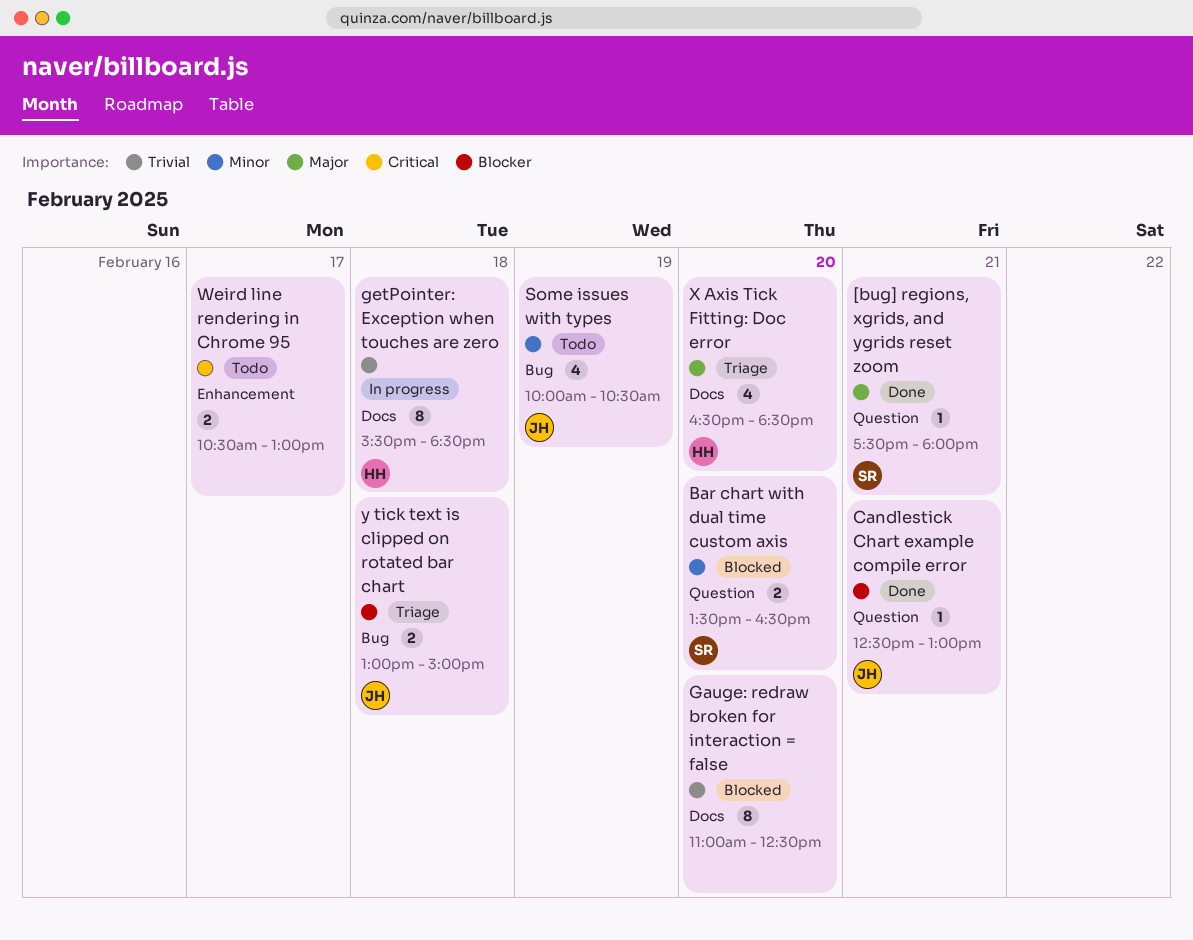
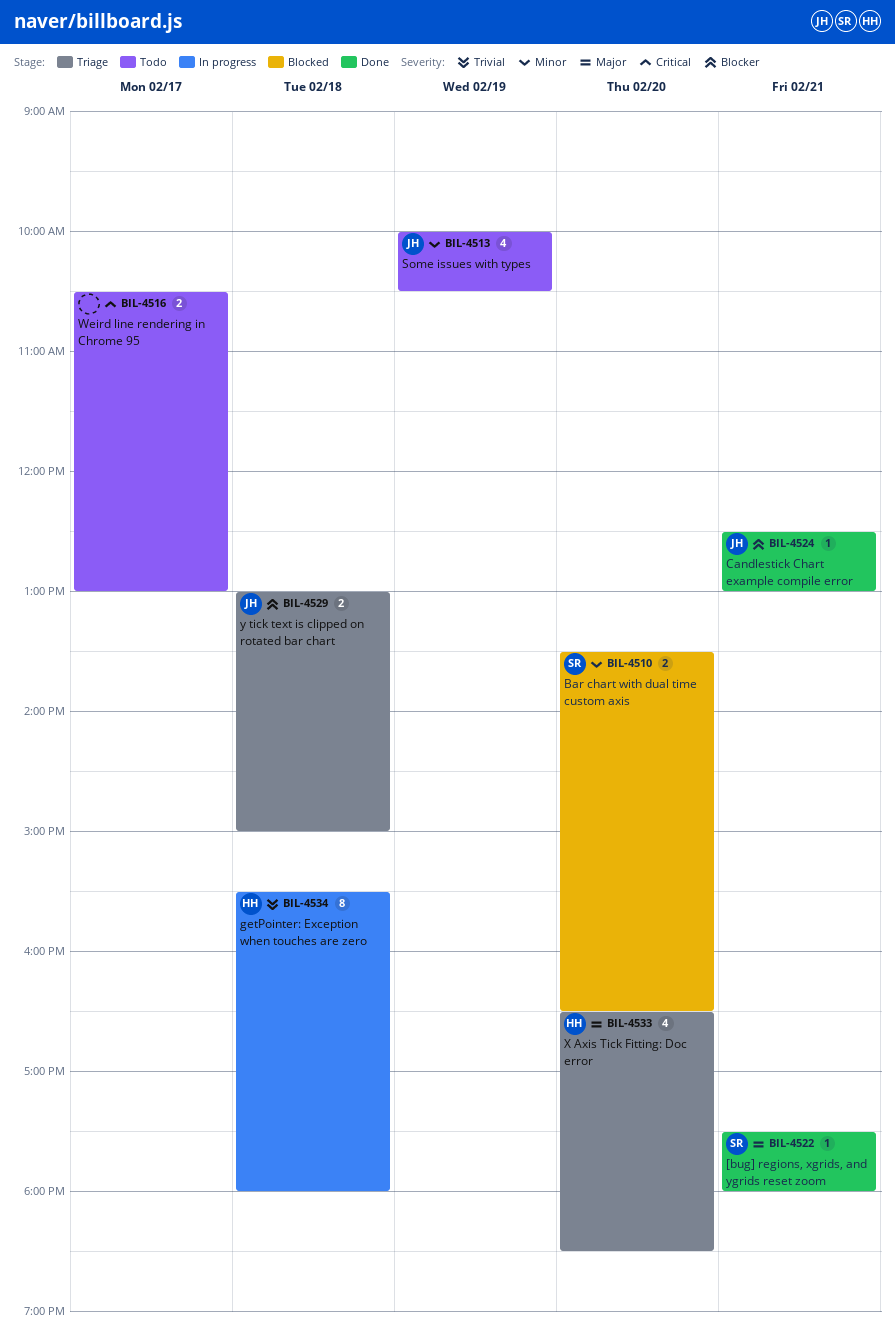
Gauge: redraw broken for interaction = false: present -> none
getPointer: Exception when touches are zero, ends: 18:30 -> 18:00

